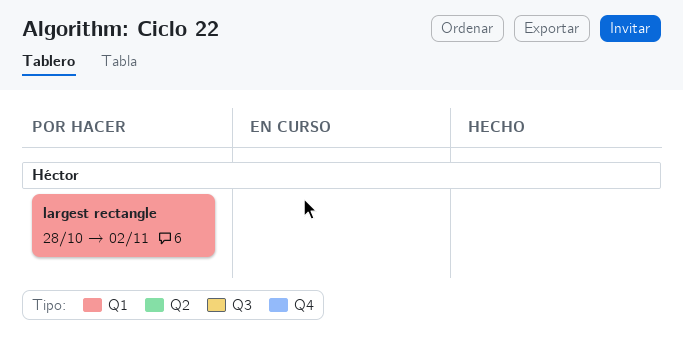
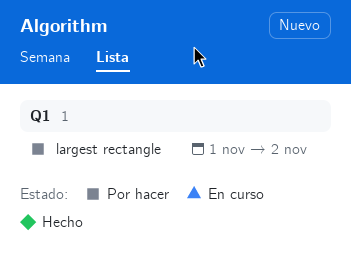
largest rectangle, start: Oct 28 -> Nov 1

